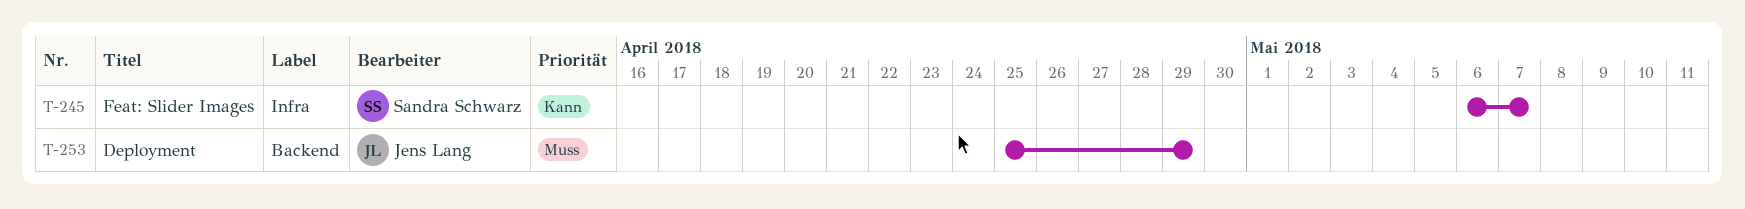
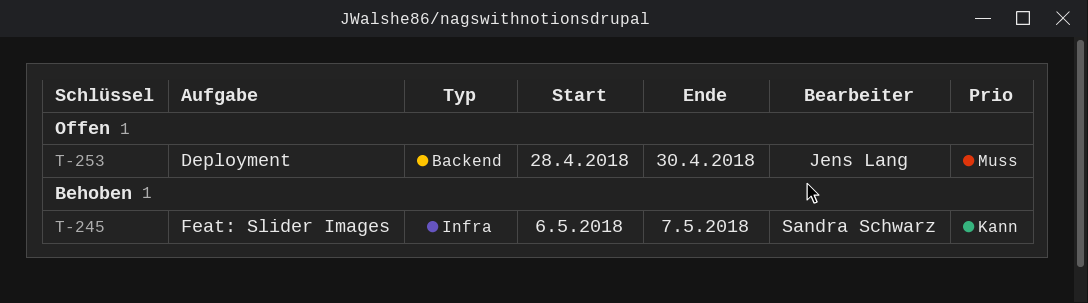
T-253, start: Apr 25 -> Apr 28
T-253, due: Apr 29 -> Apr 30

